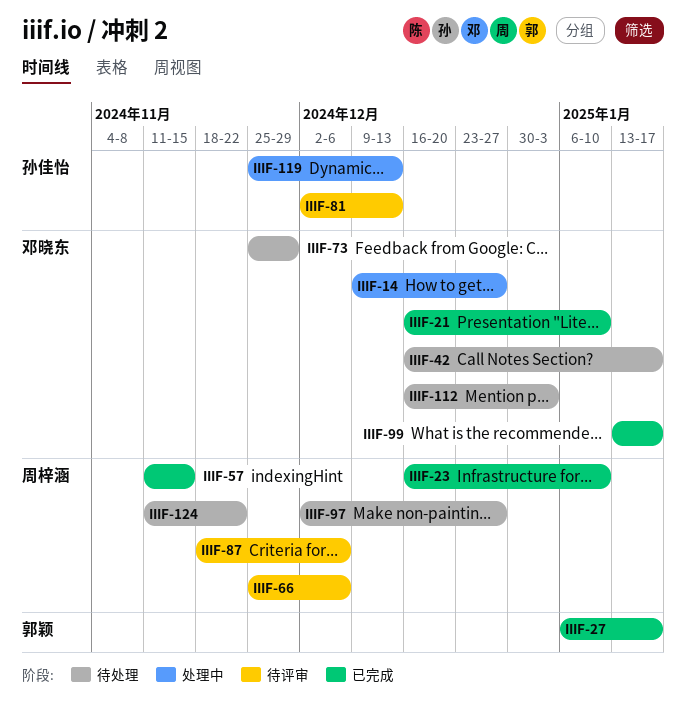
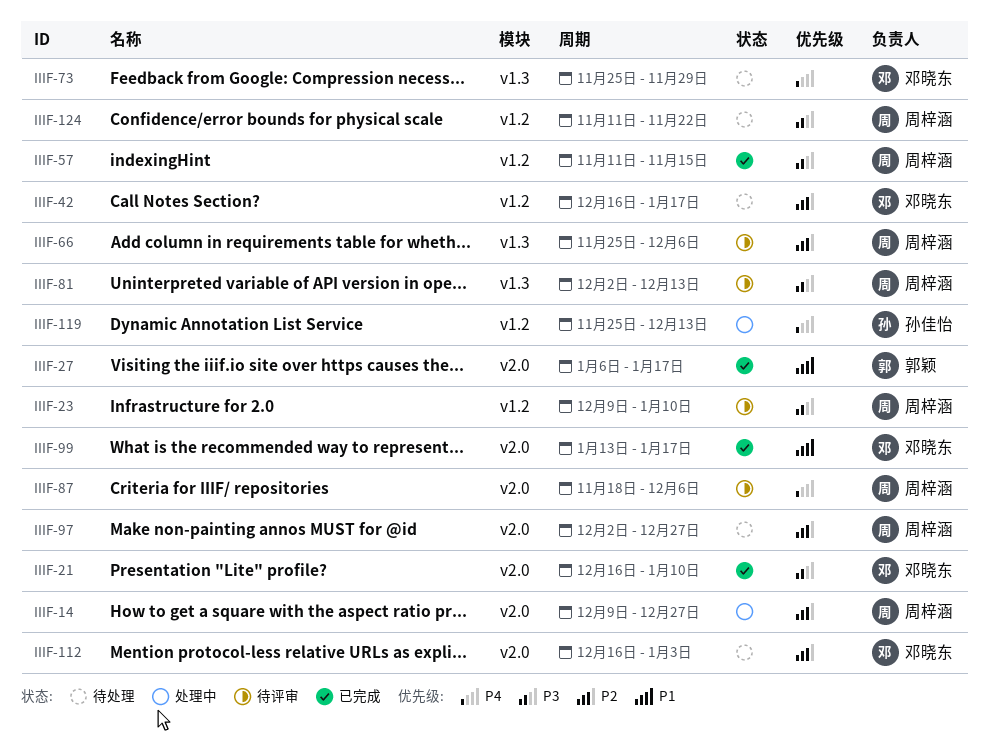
IIIF-14, owner: 邓晓东 -> 周梓涵
IIIF-23, status: 已完成 -> 待评审
IIIF-23, start: Dec 16 -> Dec 9
IIIF-81, owner: 孙佳怡 -> 周梓涵

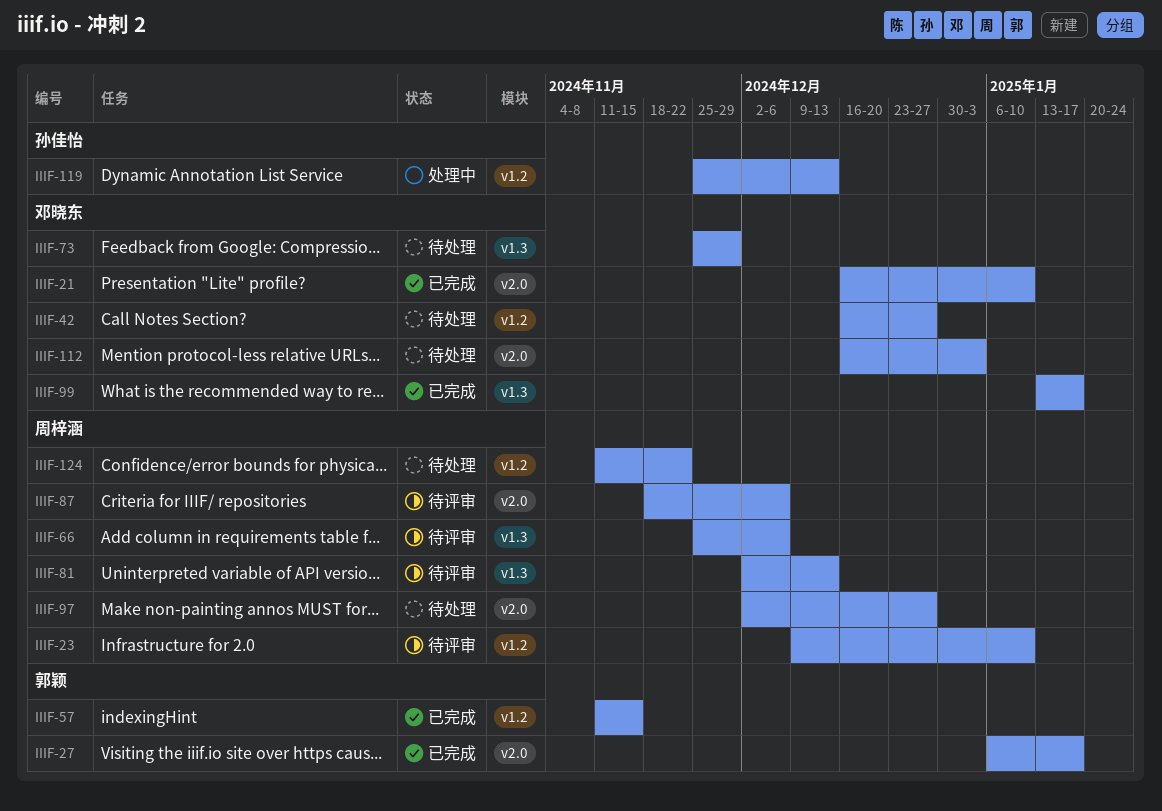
IIIF-14: present -> none
IIIF-42, due: Jan 17 -> Dec 27
IIIF-57, owner: 周梓涵 -> 郭颖
IIIF-99, label: v2.0 -> v1.3

